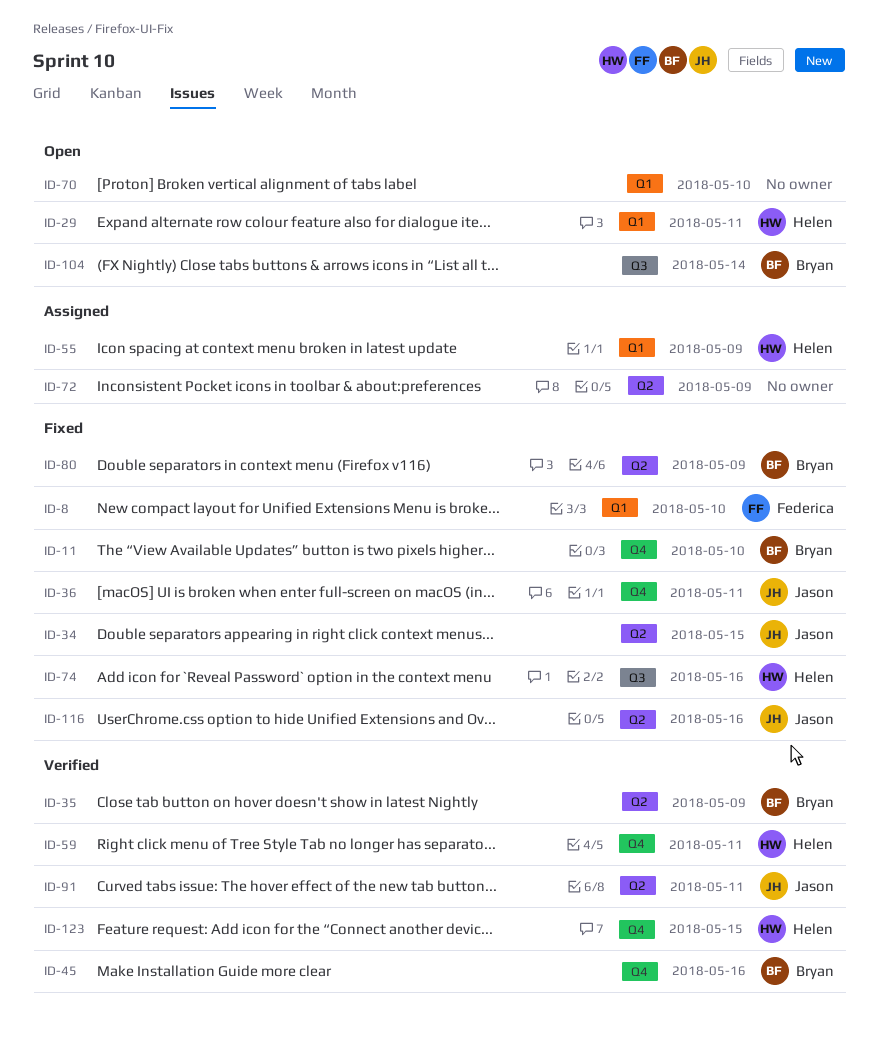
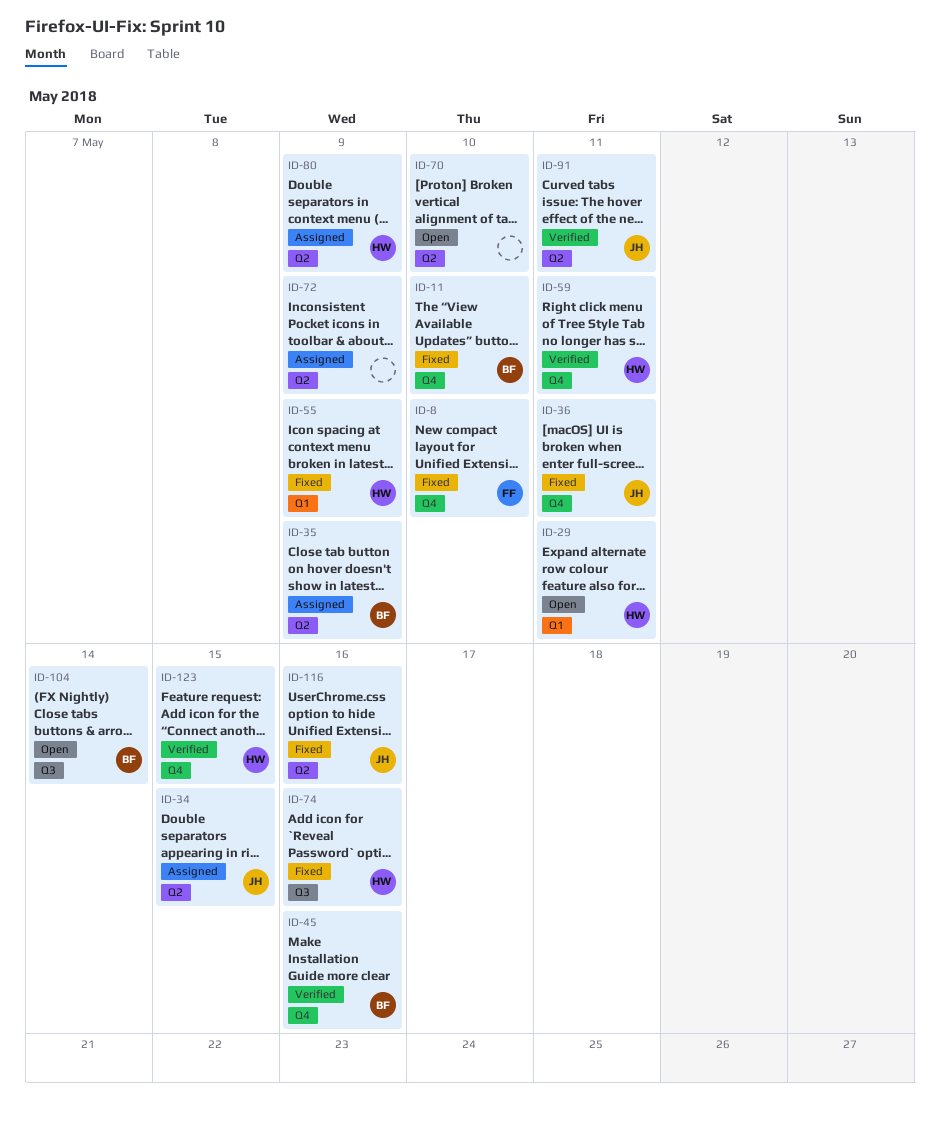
ID-8, label: Q1 -> Q4
ID-34, status: Fixed -> Assigned
ID-35, status: Verified -> Assigned
ID-55, status: Assigned -> Fixed
ID-70, label: Q1 -> Q2
ID-80, status: Fixed -> Assigned
ID-80, owner: Bryan -> Helen

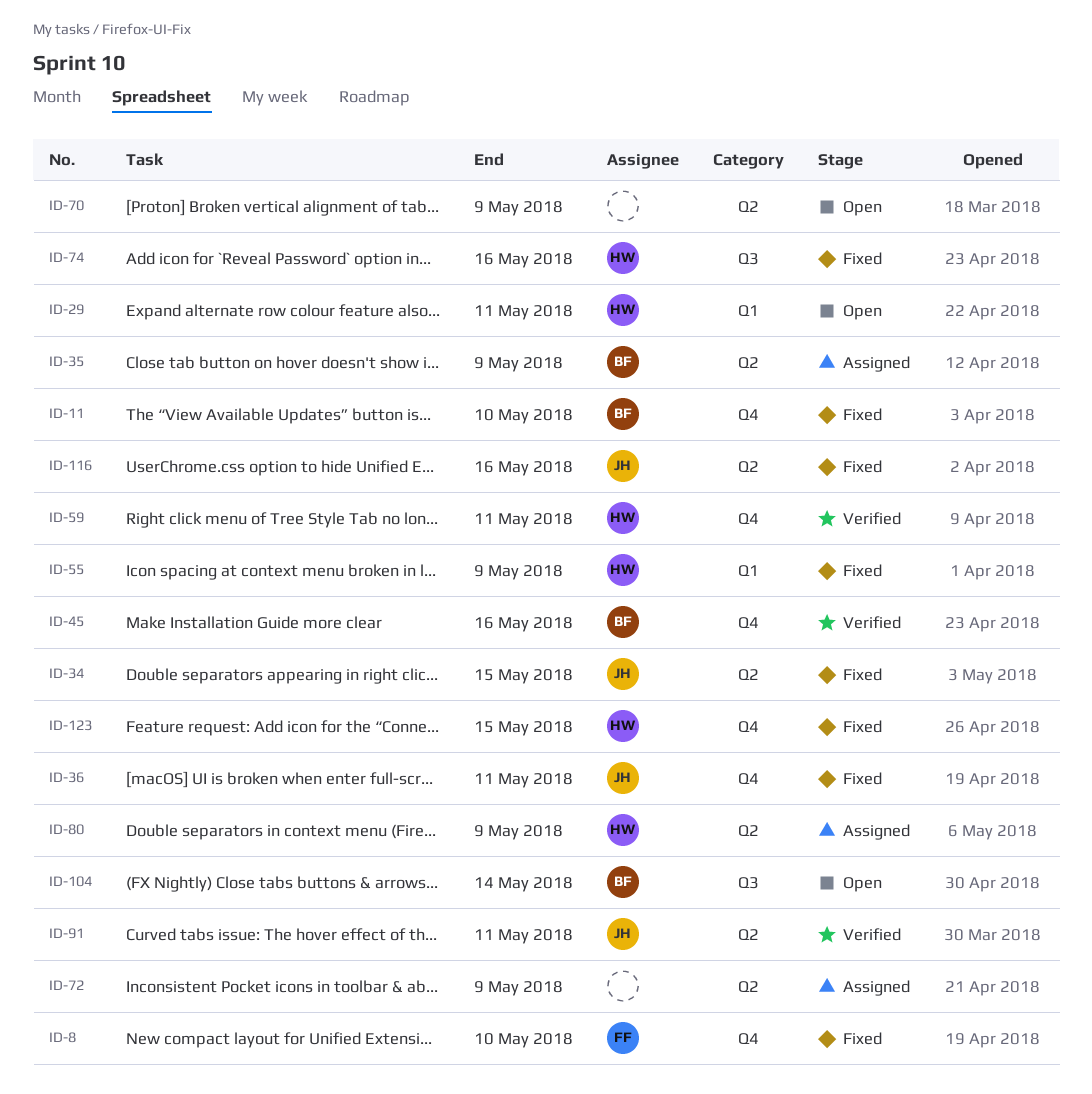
ID-34, status: Assigned -> Fixed
ID-70, due: May 10 -> May 9
ID-123, status: Verified -> Fixed

